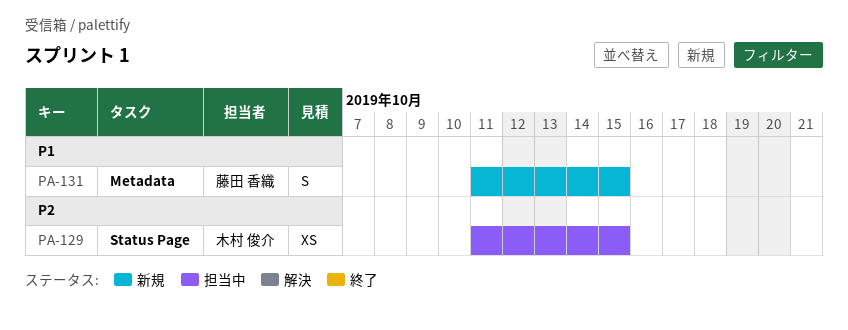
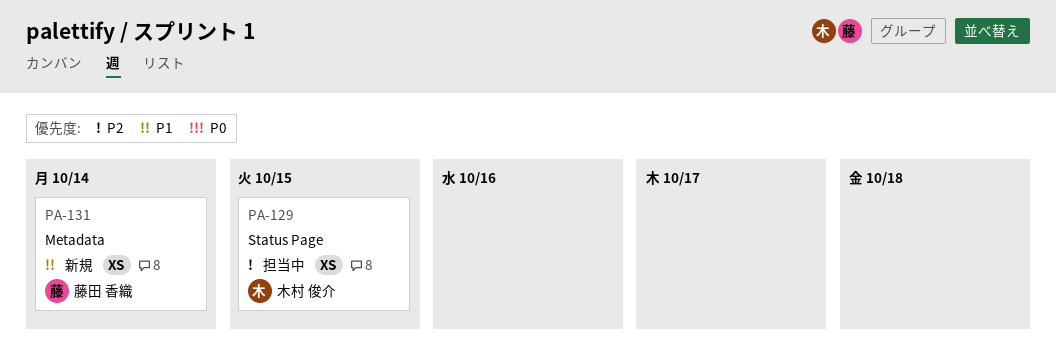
PA-131, estimate: S -> XS
PA-131, due: Oct 15 -> Oct 14

